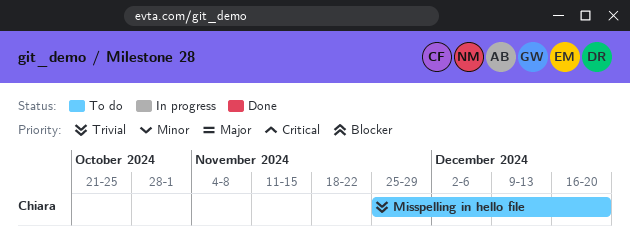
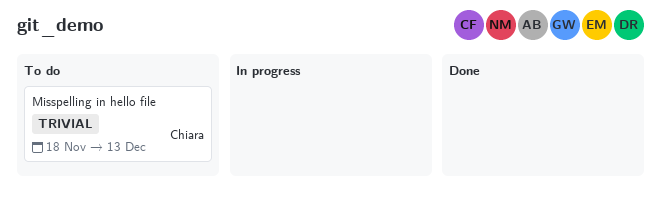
Misspelling in hello file, start: Nov 25 -> Nov 18
Misspelling in hello file, due: Dec 20 -> Dec 13

